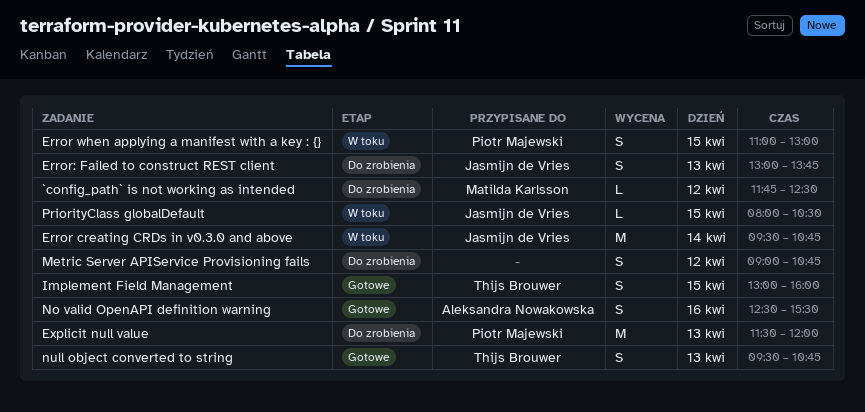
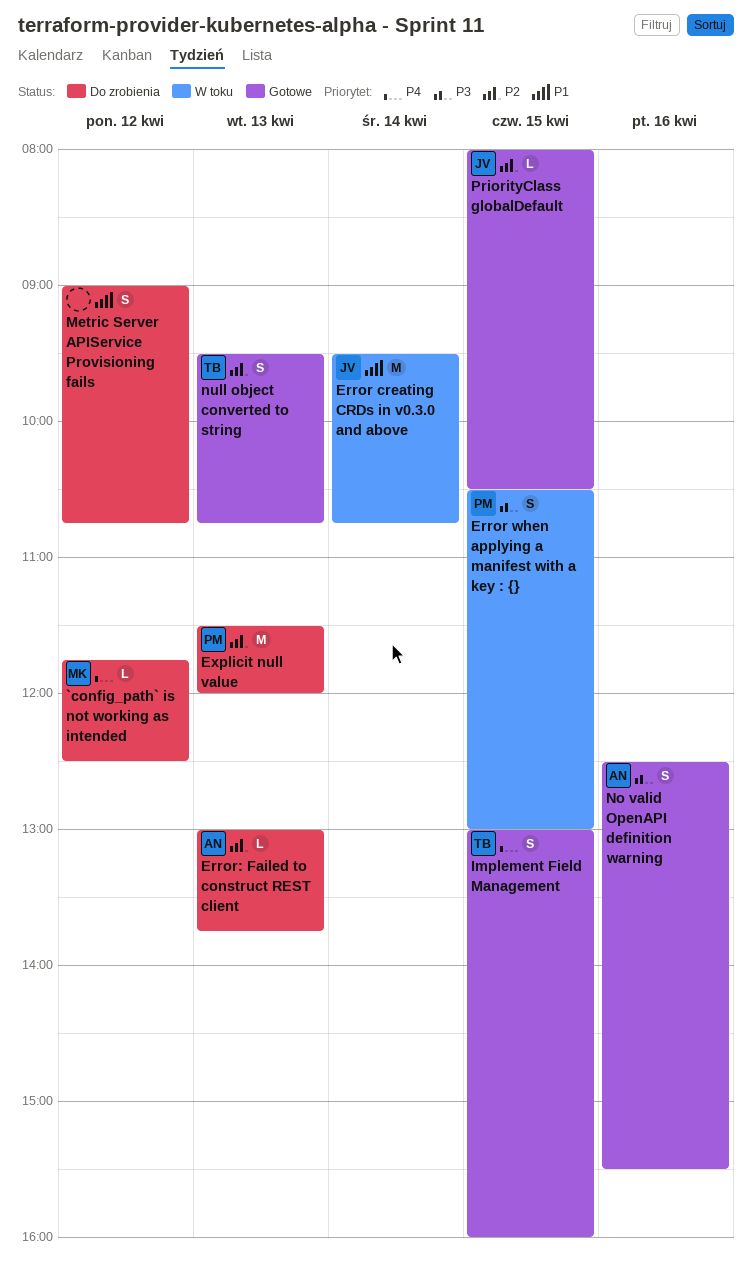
Error when applying a manifest with a key : {}, begins: 11:00 -> 10:30
Error: Failed to construct REST client, owner: Jasmijn de Vries -> Aleksandra Nowakowska
Error: Failed to construct REST client, estimate: S -> L
PriorityClass globalDefault, status: W toku -> Gotowe

